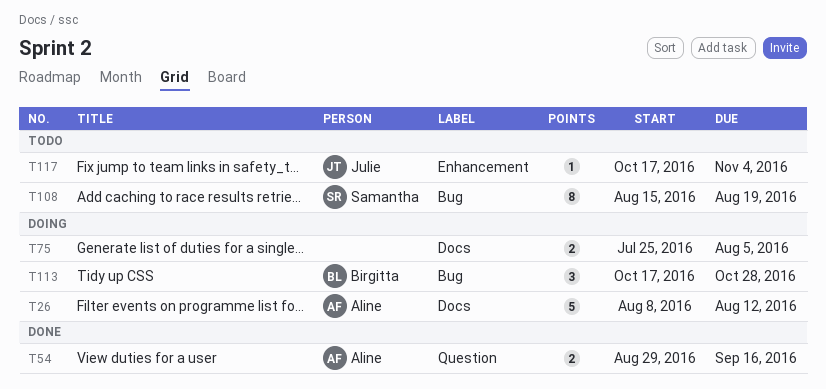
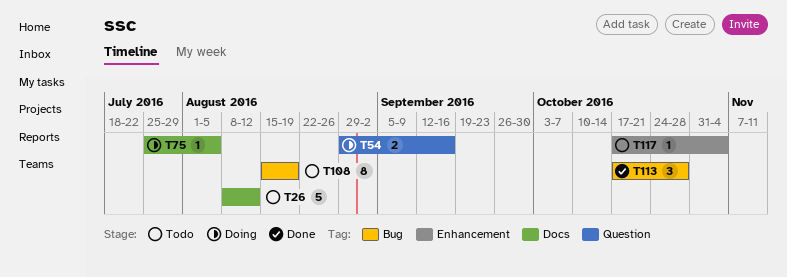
T26, status: Doing -> Todo
T54, status: Done -> Doing
T75, estimate: 2 -> 1
T113, status: Doing -> Done

